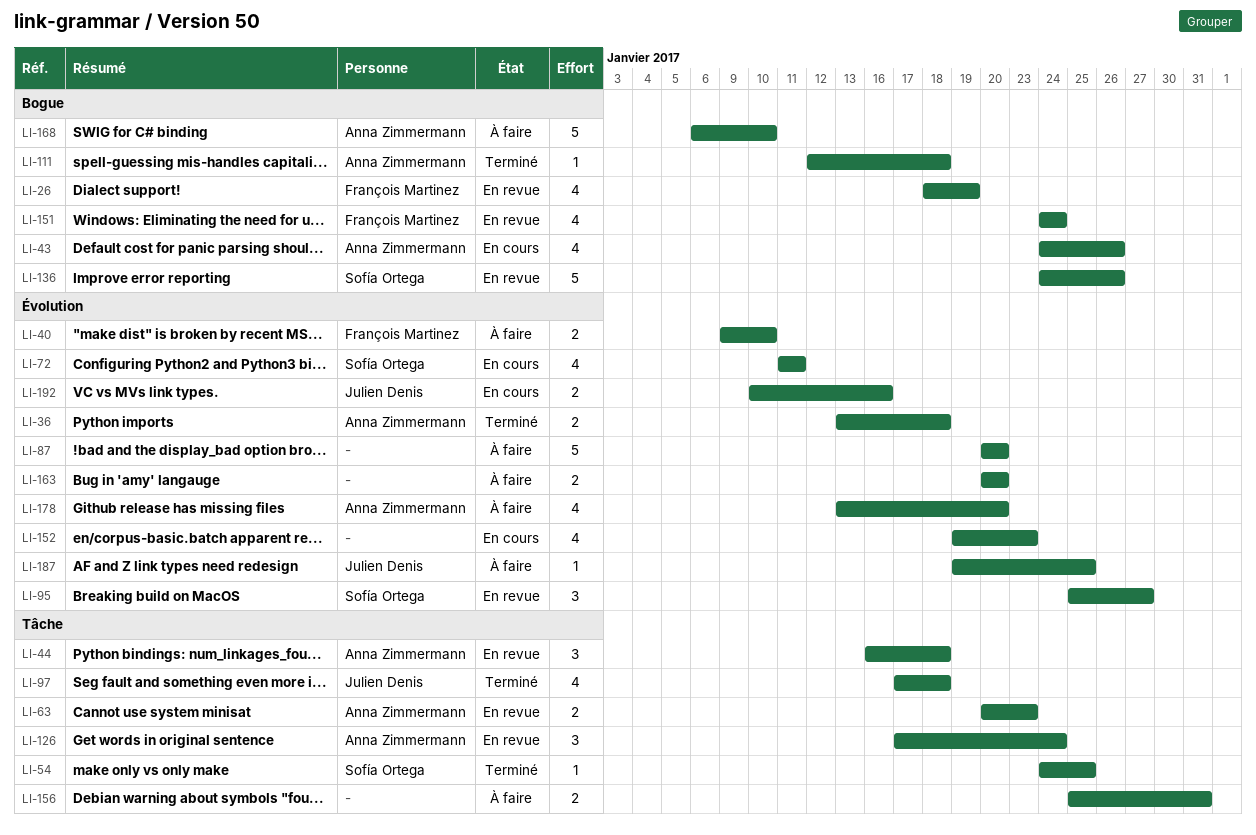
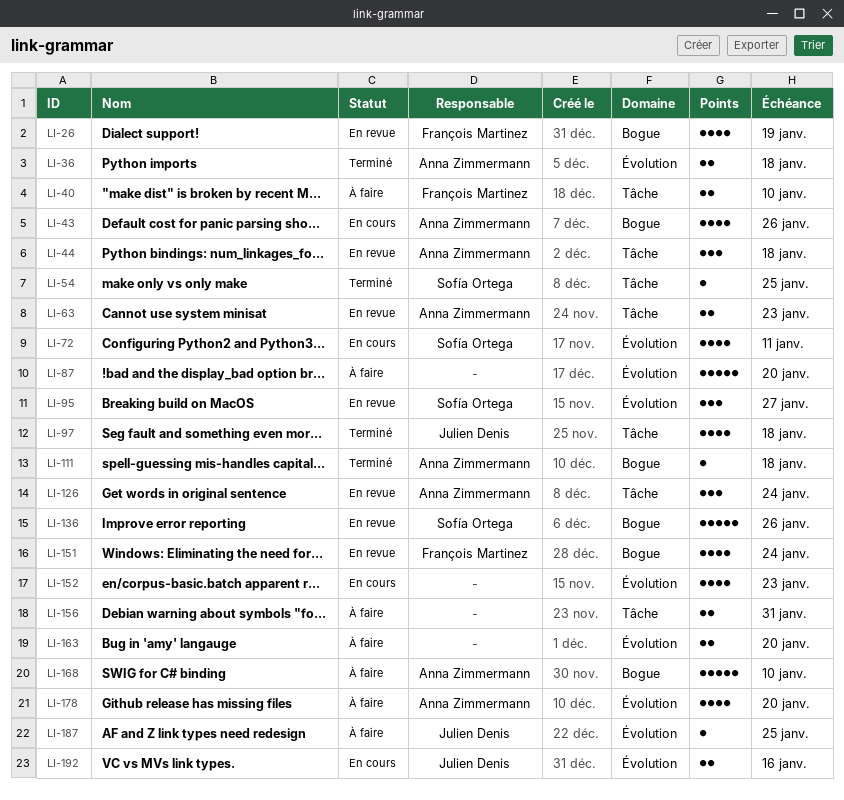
LI-40, label: Évolution -> Tâche

